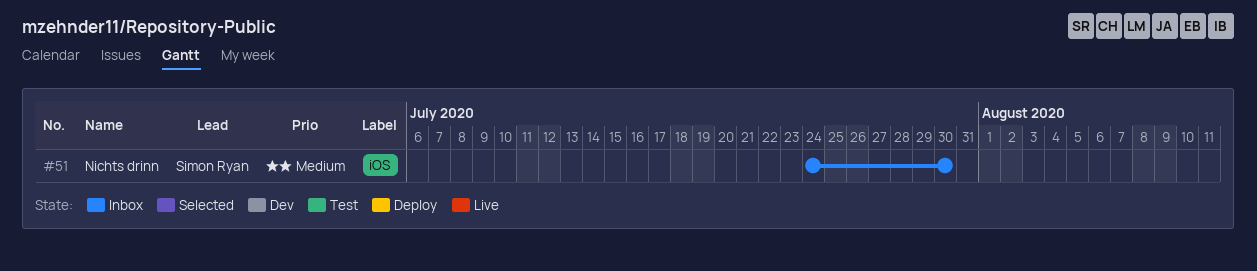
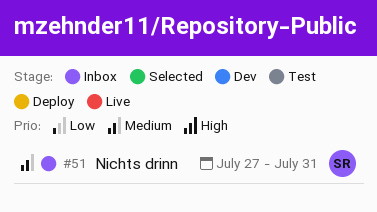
#51, start: Jul 24 -> Jul 27
#51, due: Jul 30 -> Jul 31

